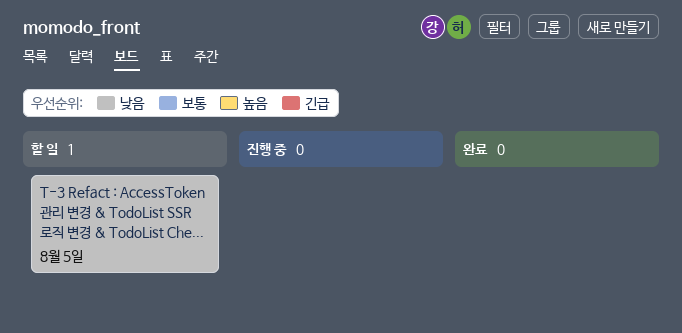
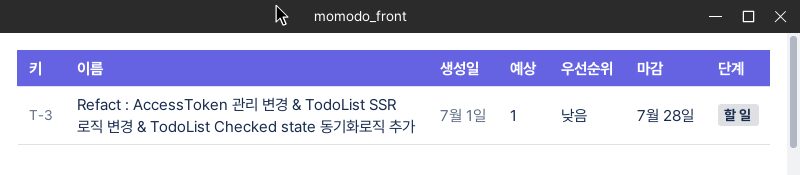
T-3, due: Aug 5 -> Jul 28

